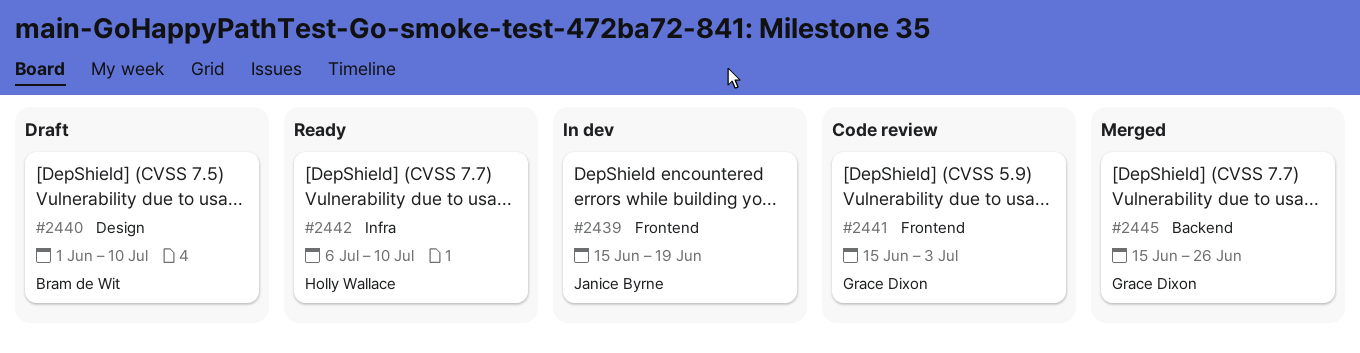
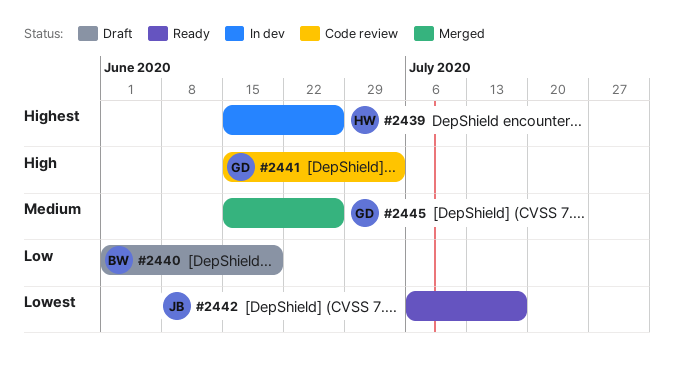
#2439, owner: Janice Byrne -> Holly Wallace
#2439, due: Jun 19 -> Jun 26
#2440, due: Jul 10 -> Jun 19
#2442, owner: Holly Wallace -> Janice Byrne
#2442, due: Jul 10 -> Jul 17

